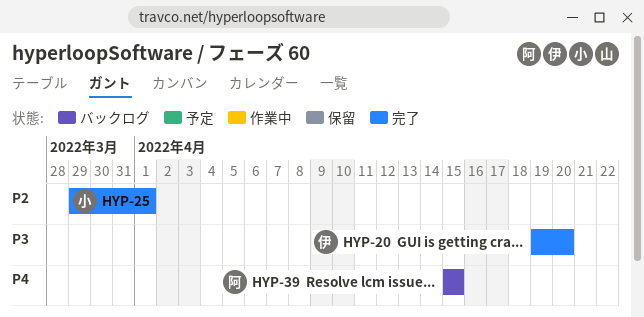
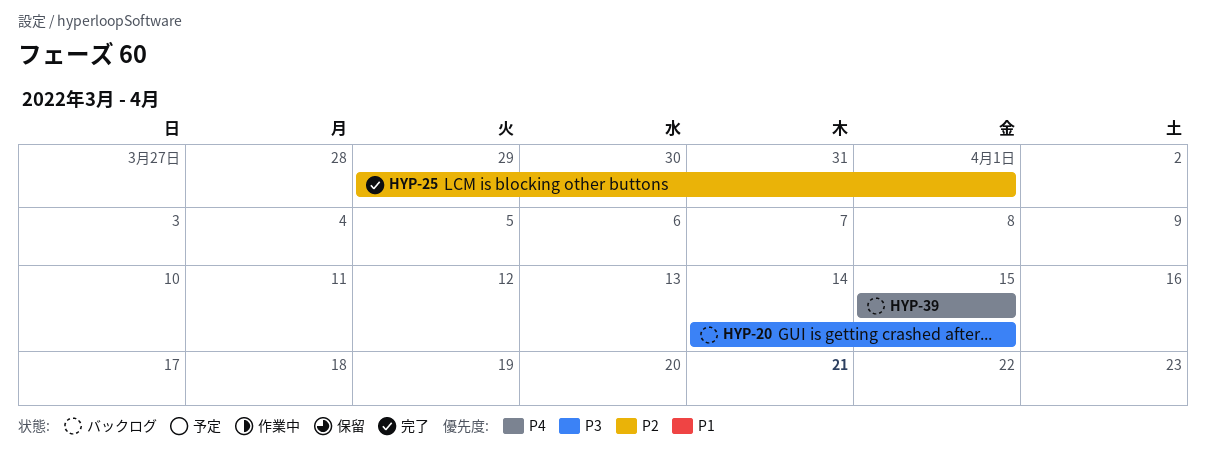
HYP-20, status: 完了 -> バックログ
HYP-20, start: Apr 19 -> Apr 14
HYP-20, due: Apr 20 -> Apr 15

